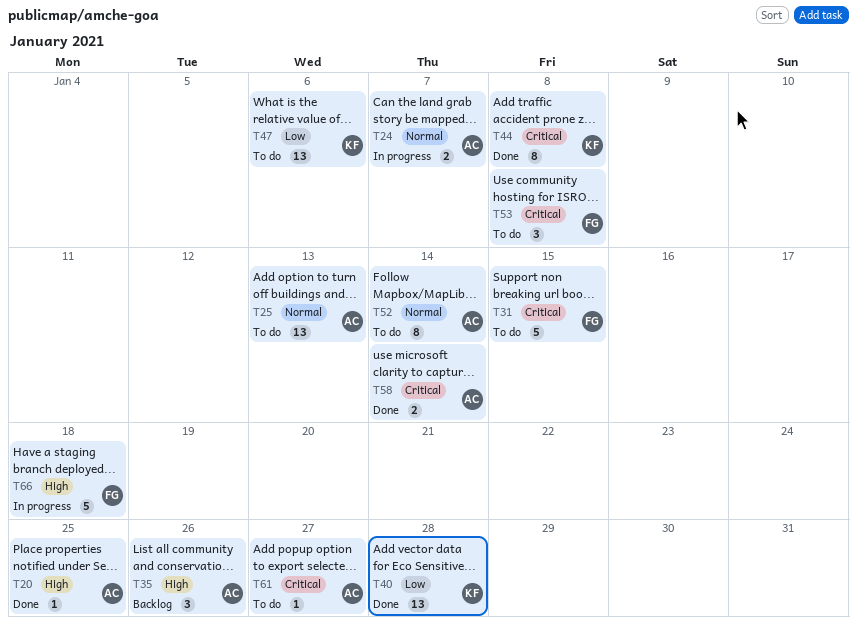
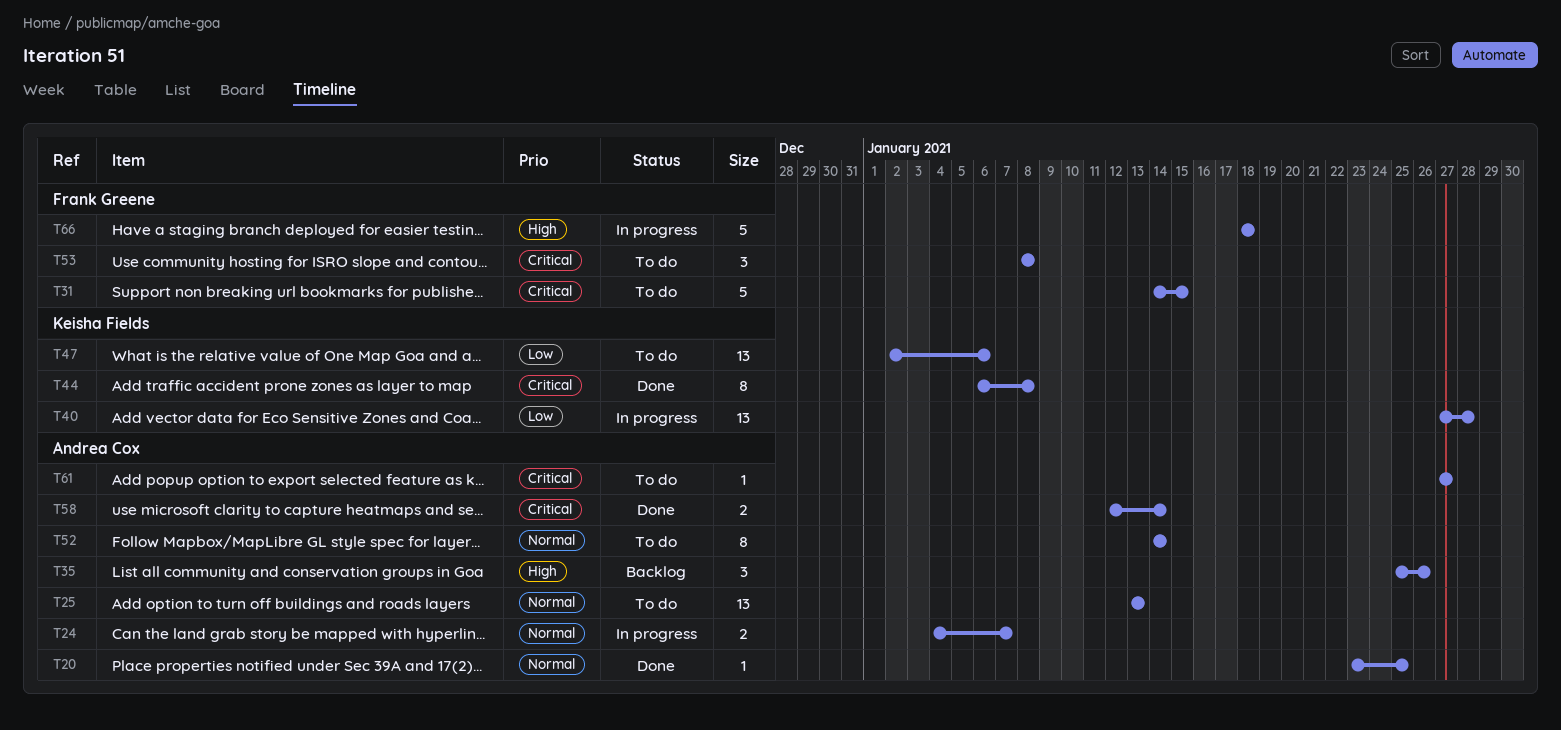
T20, priority: High -> Normal
T40, status: Done -> In progress

